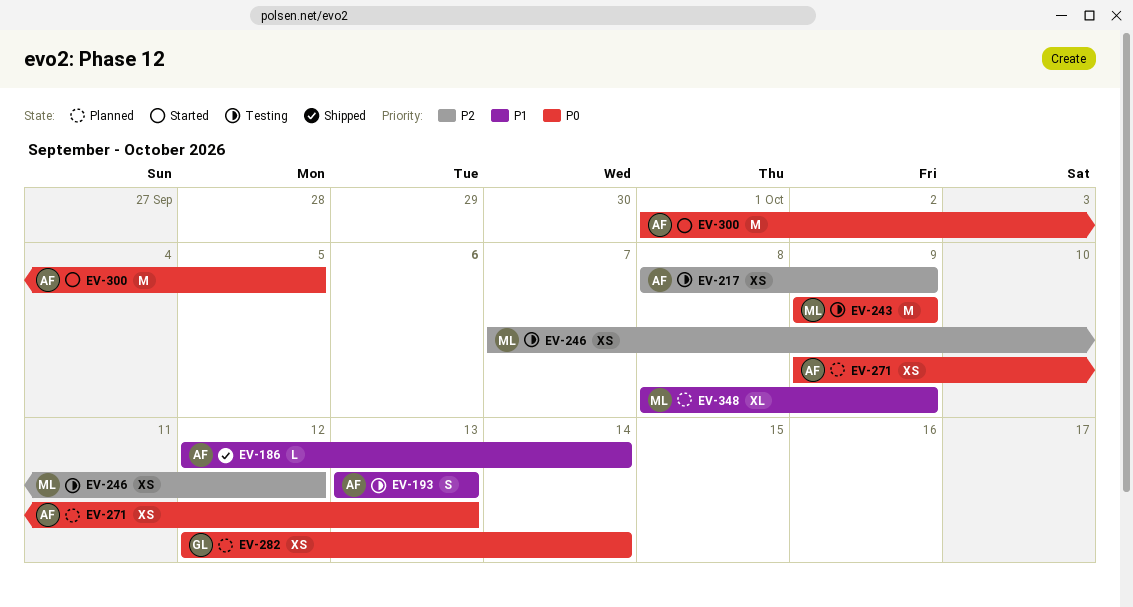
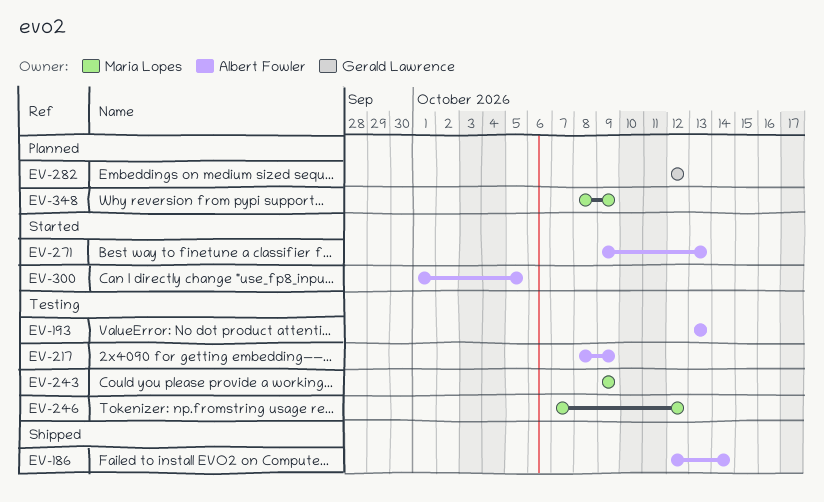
EV-271, status: Planned -> Started
EV-282, due: Oct 14 -> Oct 12

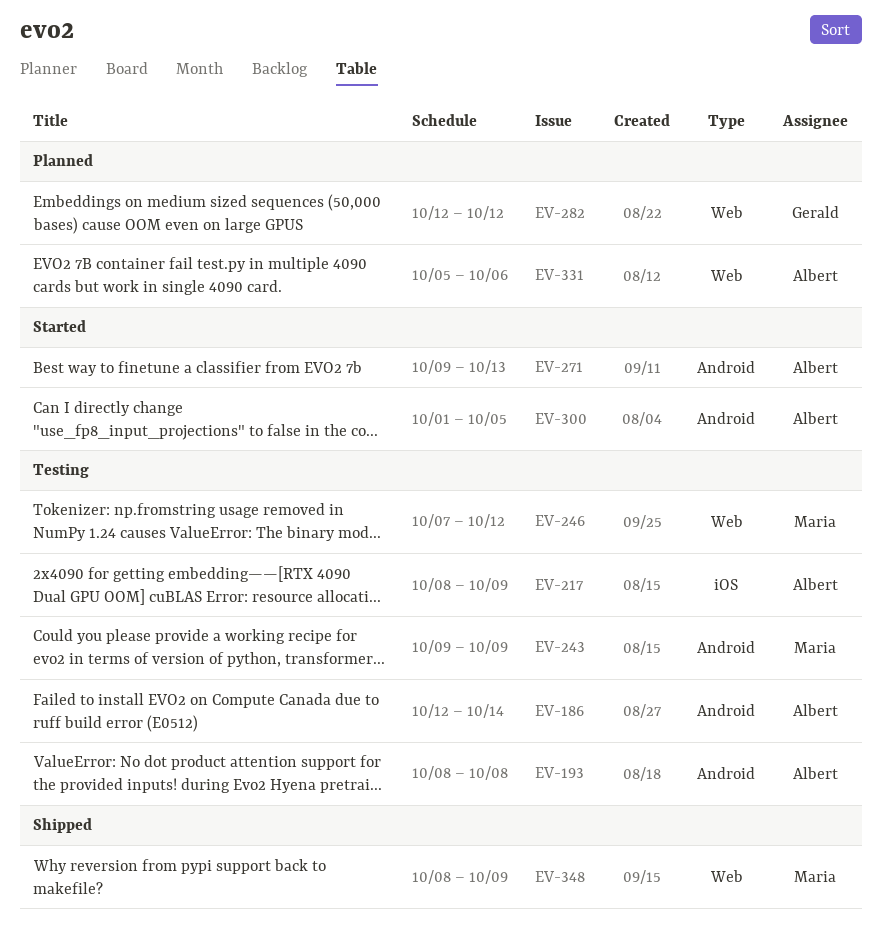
EV-186, status: Shipped -> Testing
EV-193, start: Oct 13 -> Oct 8
EV-193, due: Oct 13 -> Oct 8
EV-331: none -> present
EV-348, status: Planned -> Shipped

